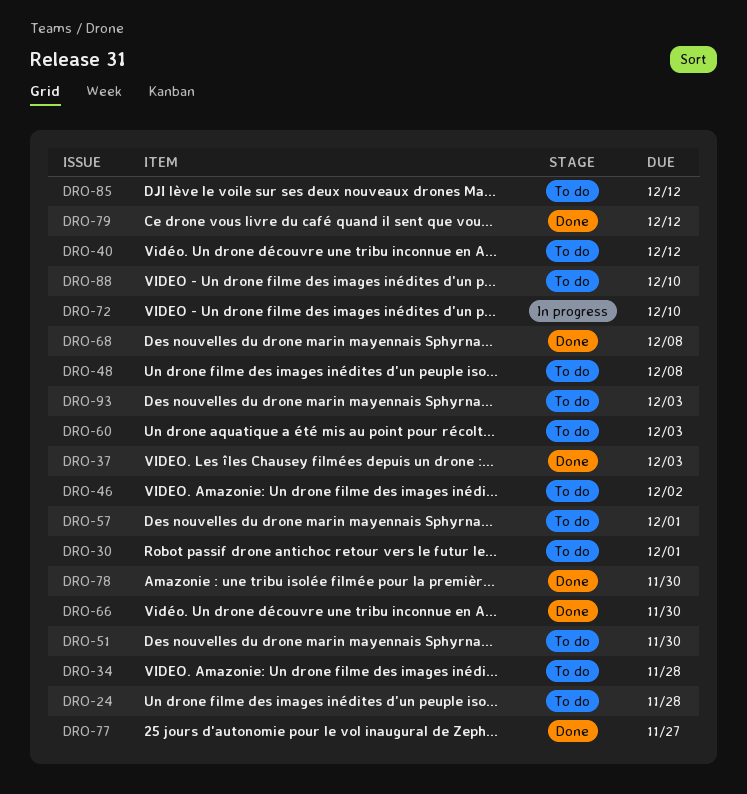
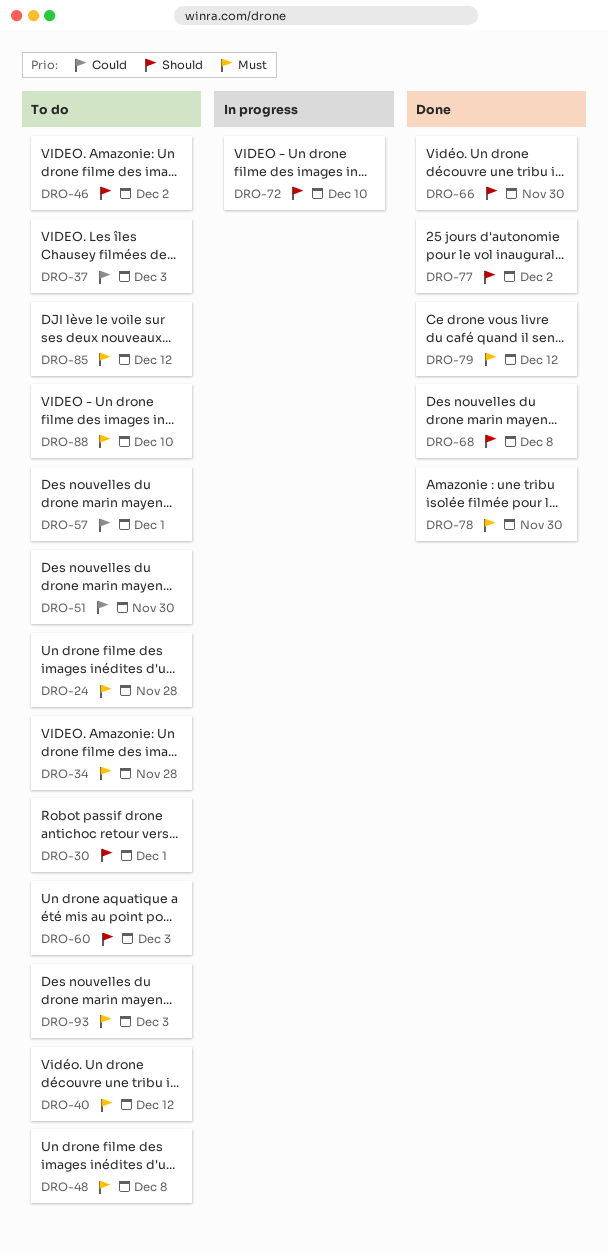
DRO-37, status: Done -> To do
DRO-77, due: Nov 27 -> Dec 2

